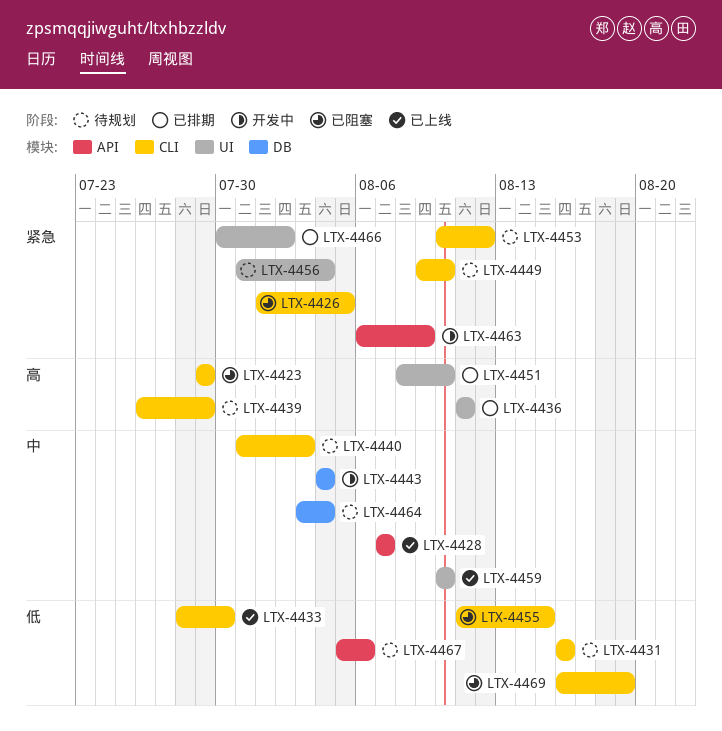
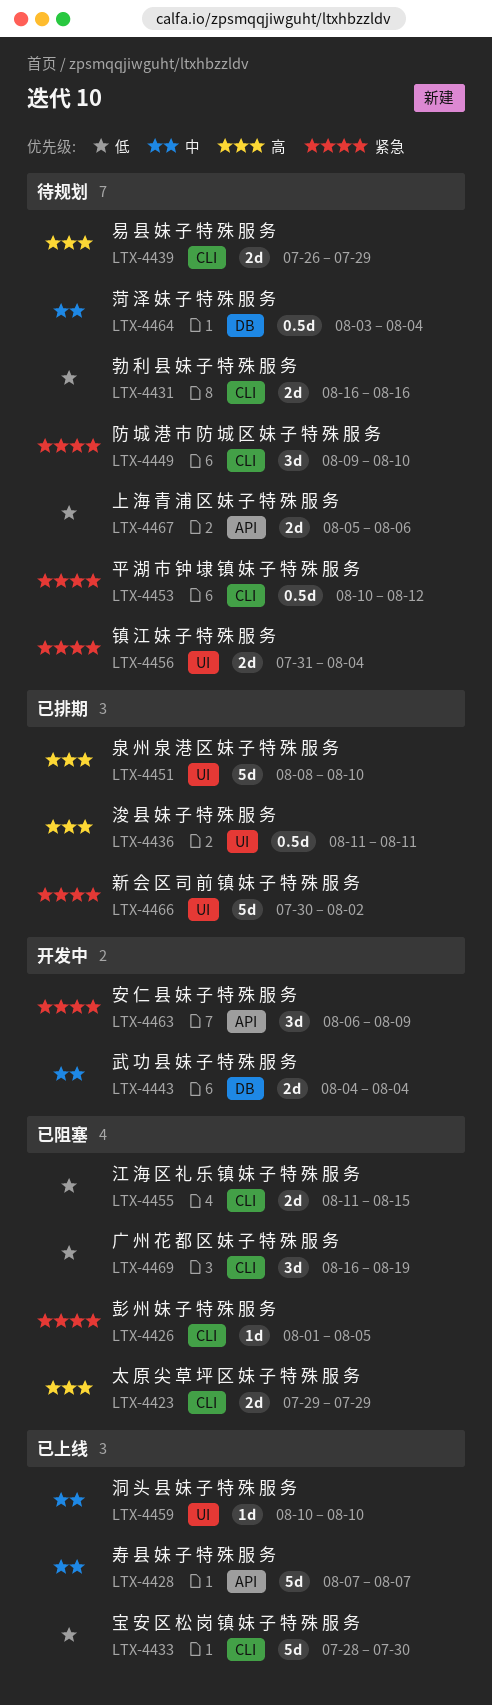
LTX-4440: present -> none

